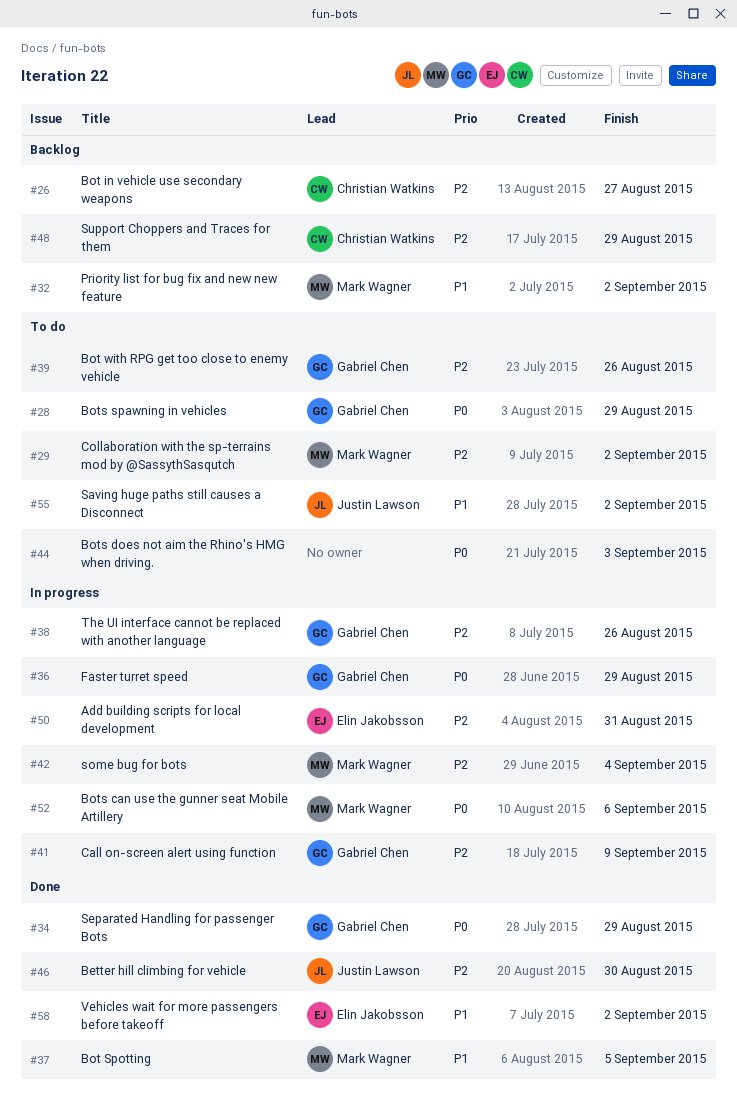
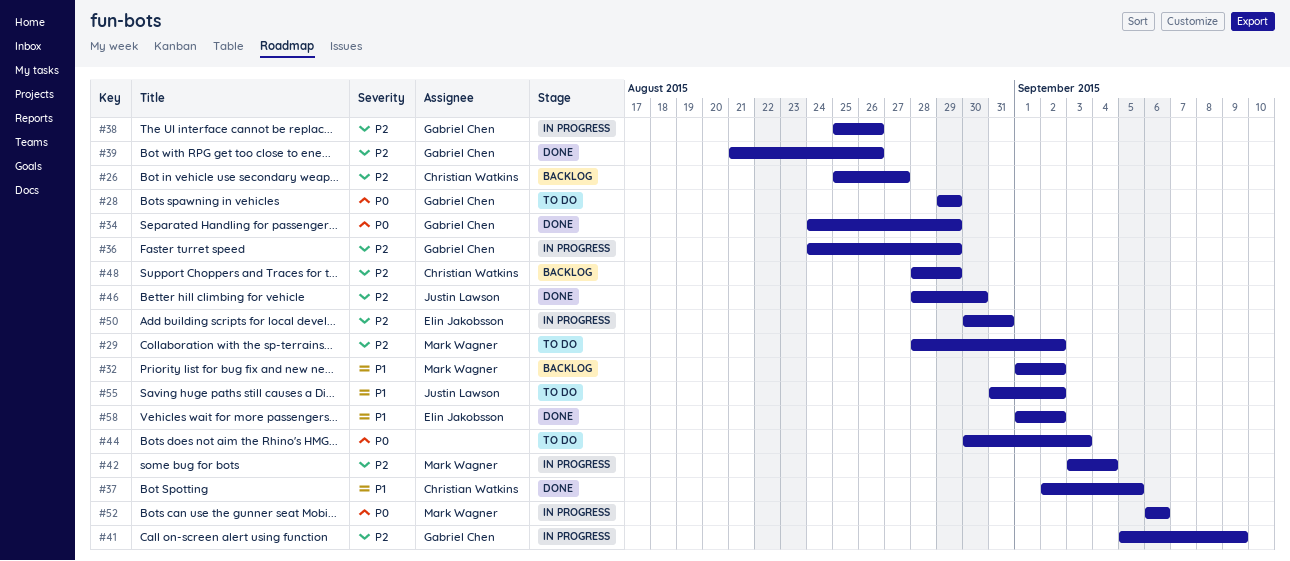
#36, priority: P0 -> P2
#37, owner: Mark Wagner -> Christian Watkins
#39, status: To do -> Done

